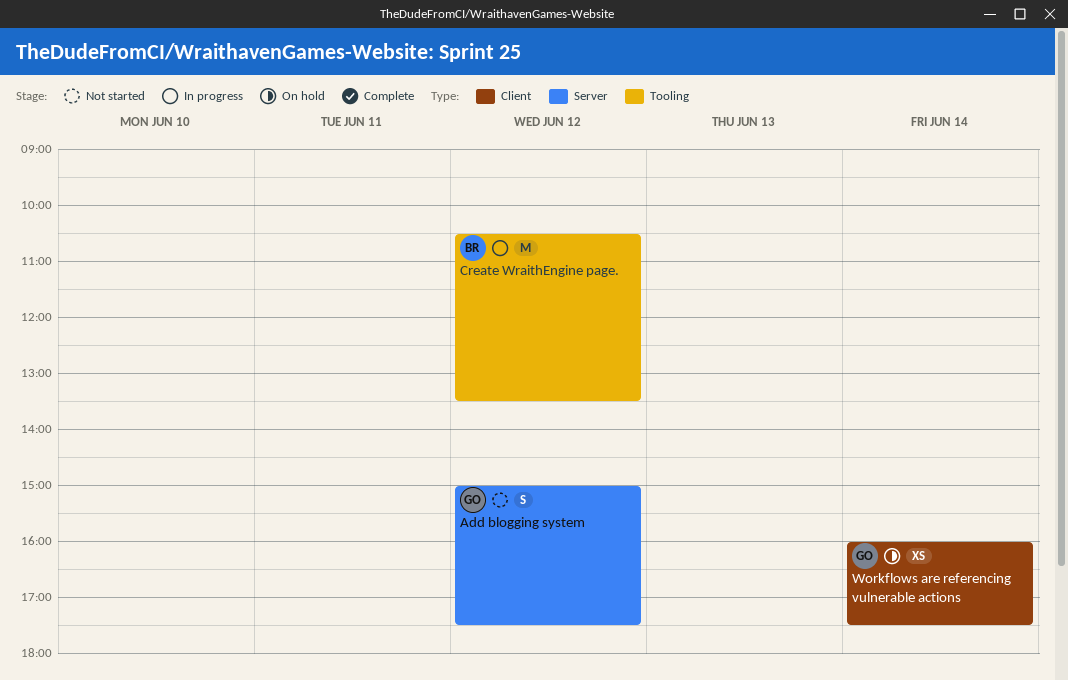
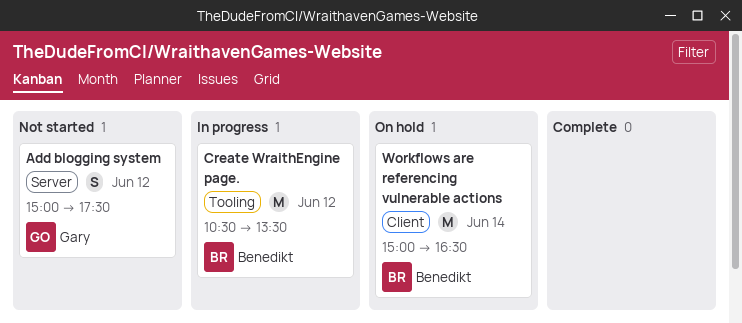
Workflows are referencing vulnerable actions, owner: Gary -> Benedikt
Workflows are referencing vulnerable actions, estimate: XS -> M
Workflows are referencing vulnerable actions, begins: 16:00 -> 15:00
Workflows are referencing vulnerable actions, ends: 17:30 -> 16:30

